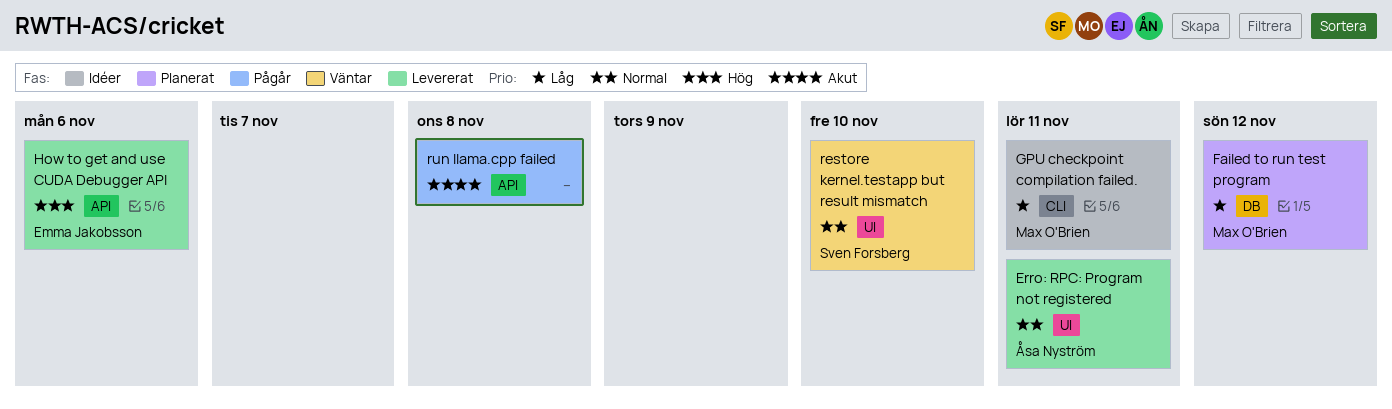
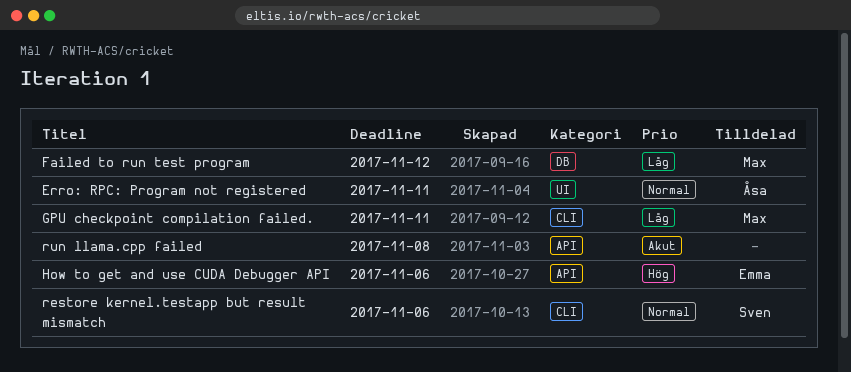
restore kernel.testapp but result mismatch, label: UI -> CLI
restore kernel.testapp but result mismatch, due: Nov 10 -> Nov 6

